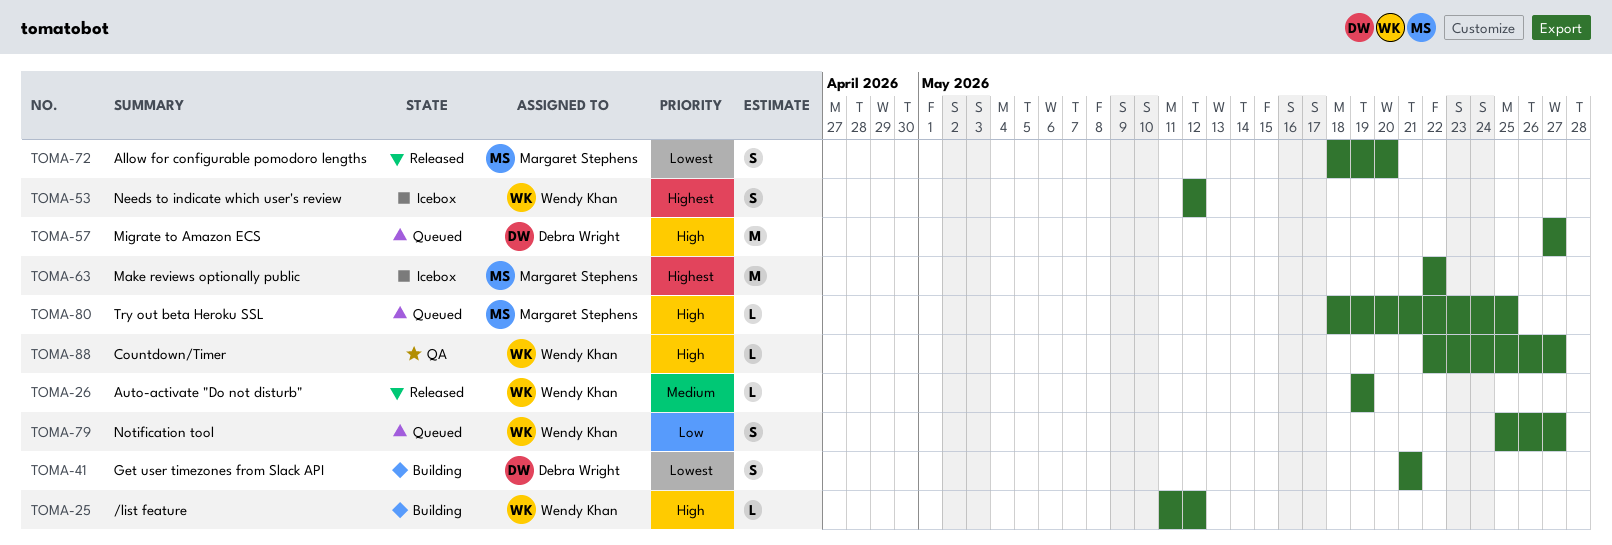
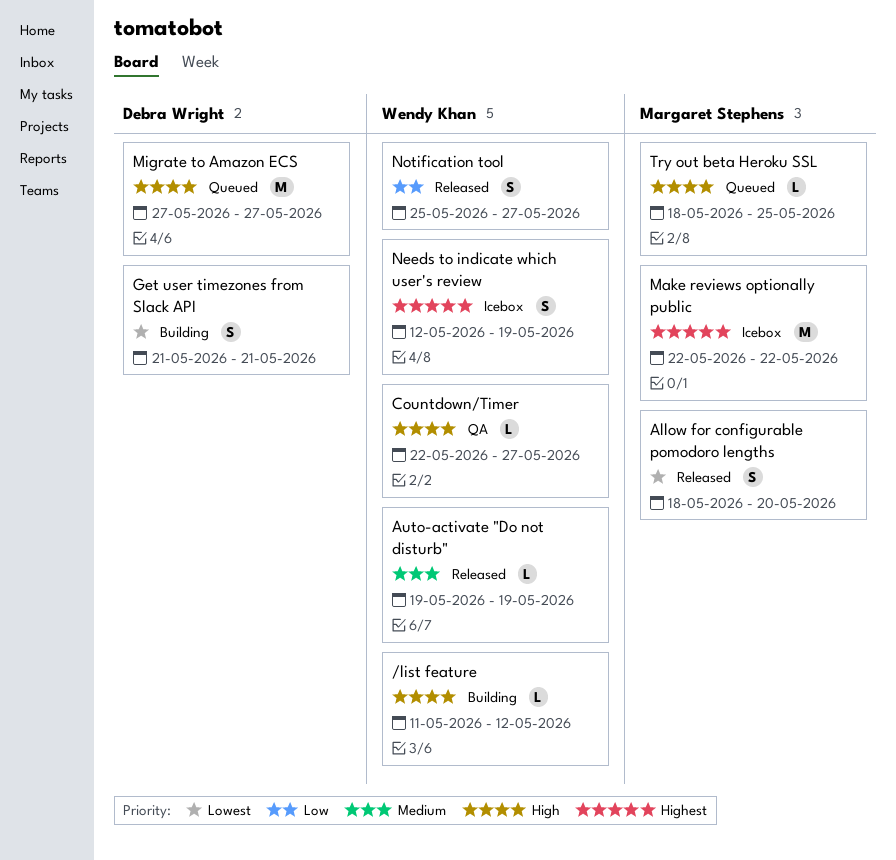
Needs to indicate which user's review, due: May 12 -> May 19
Notification tool, status: Queued -> Released

